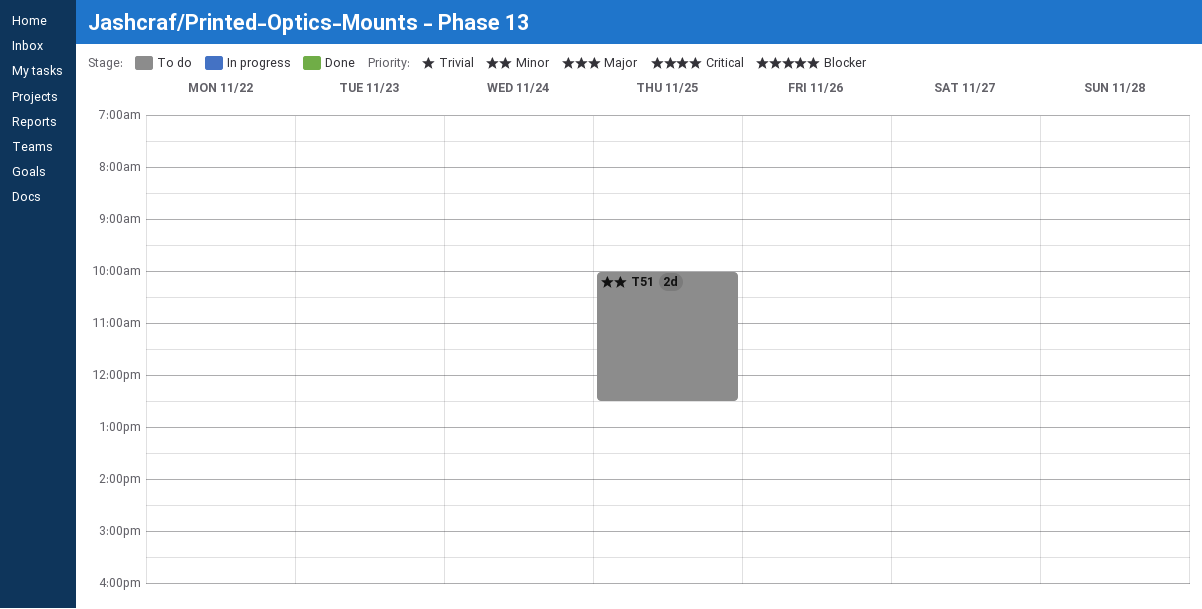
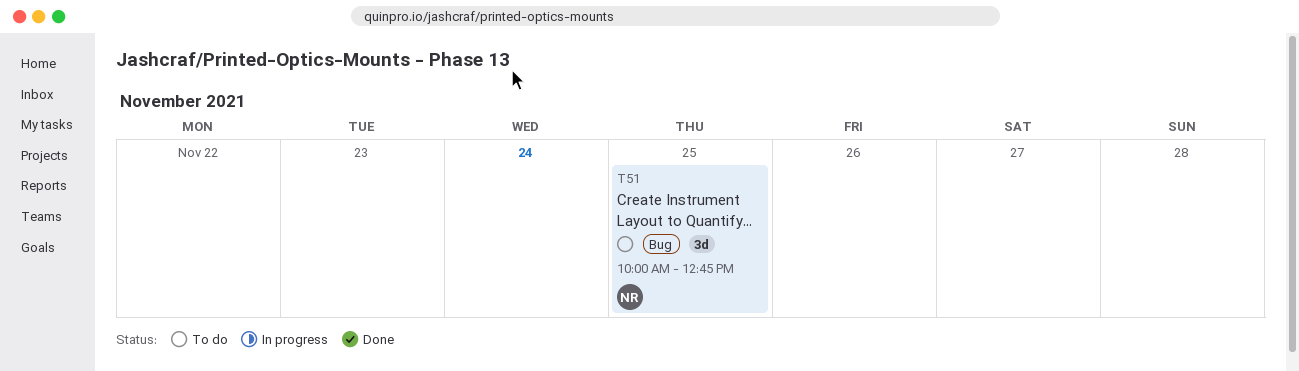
T51, estimate: 2d -> 3d
T51, ends: 12:30 -> 12:45

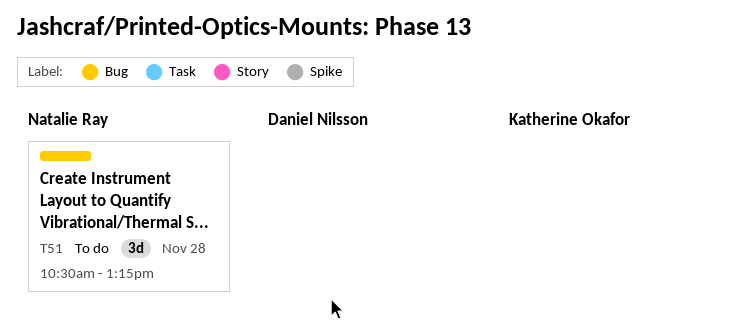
T51, day: Nov 25 -> Nov 28
T51, begins: 10:00 -> 10:30
T51, ends: 12:45 -> 13:15

